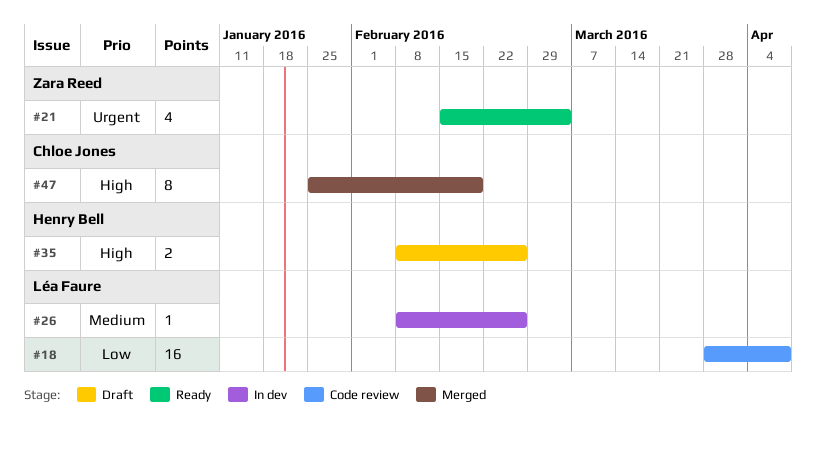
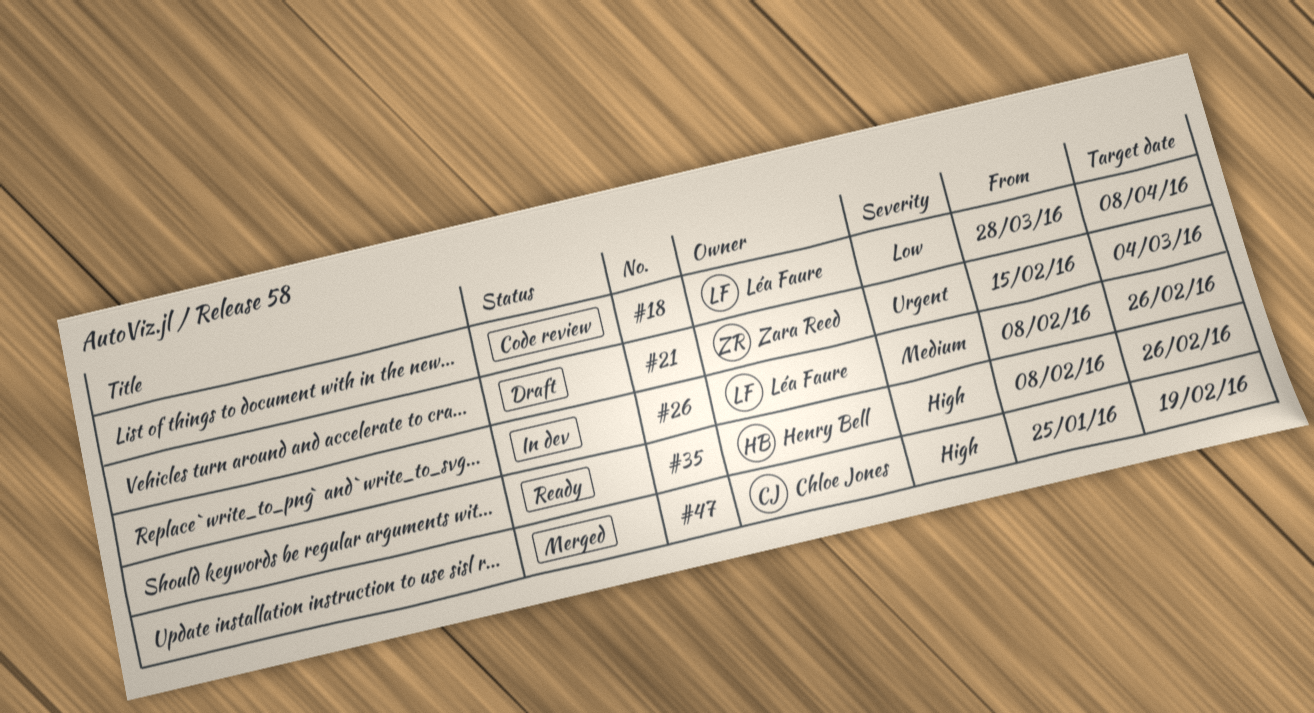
#21, status: Ready -> Draft
#35, status: Draft -> Ready

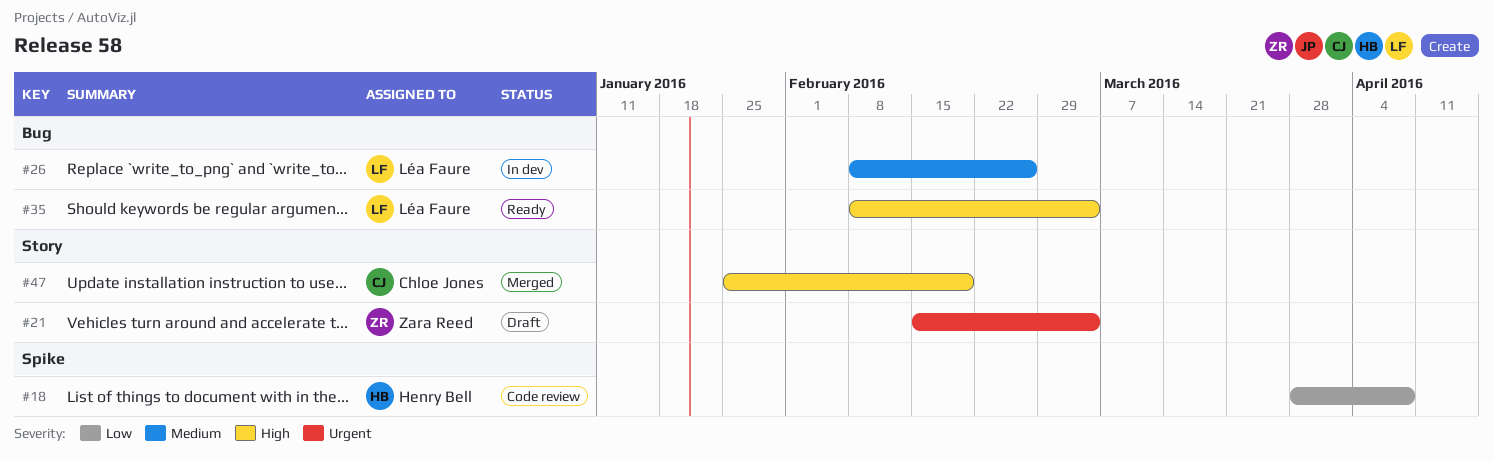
#18, owner: Léa Faure -> Henry Bell
#35, owner: Henry Bell -> Léa Faure
#35, due: Feb 26 -> Mar 4

